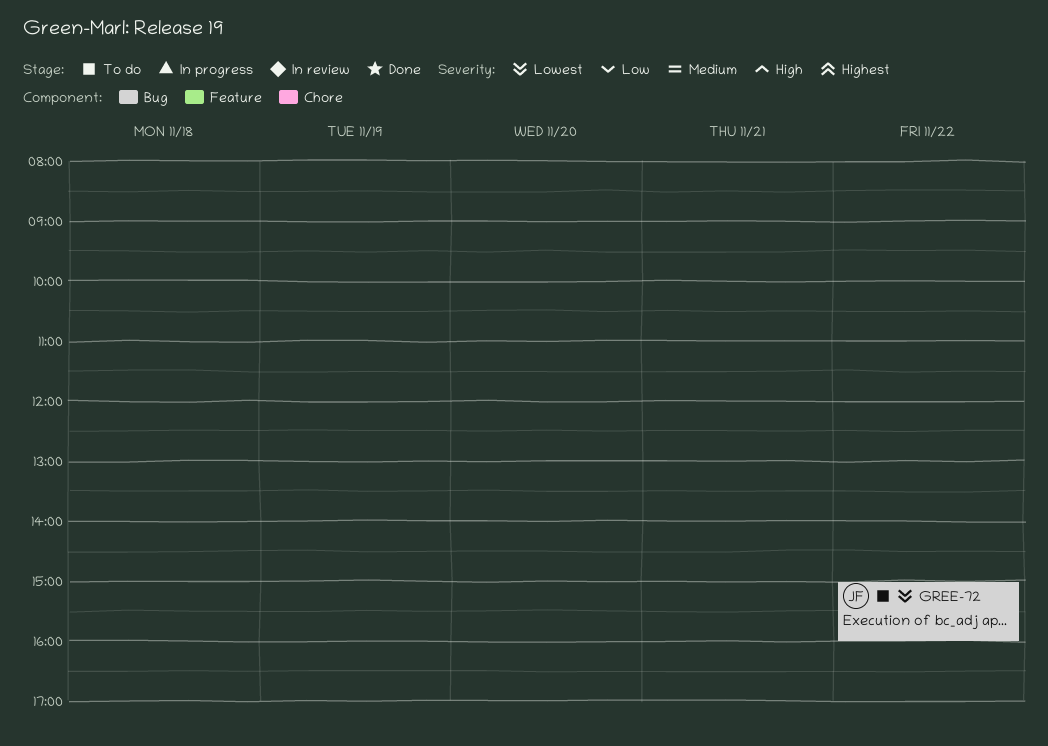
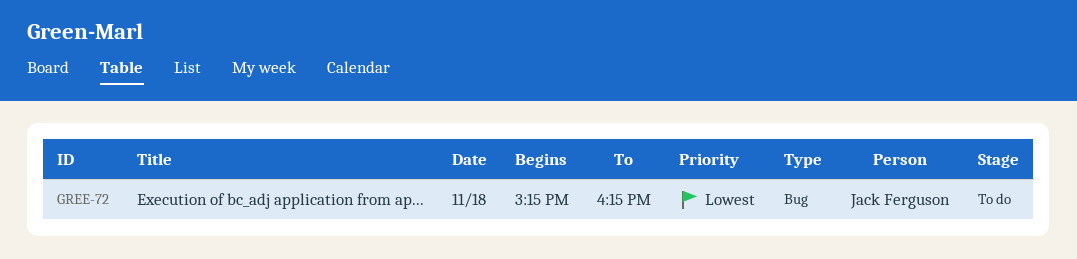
GREE-72, day: Nov 22 -> Nov 18
GREE-72, begins: 15:00 -> 15:15
GREE-72, ends: 16:00 -> 16:15

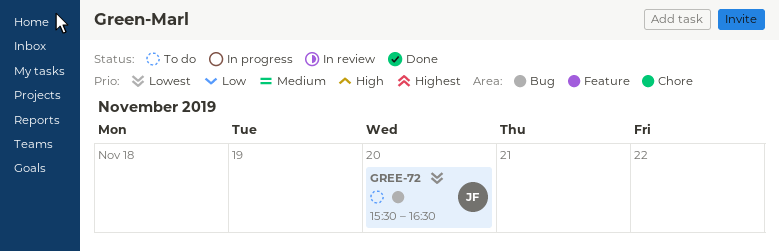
GREE-72, day: Nov 18 -> Nov 20
GREE-72, begins: 15:15 -> 15:30
GREE-72, ends: 16:15 -> 16:30

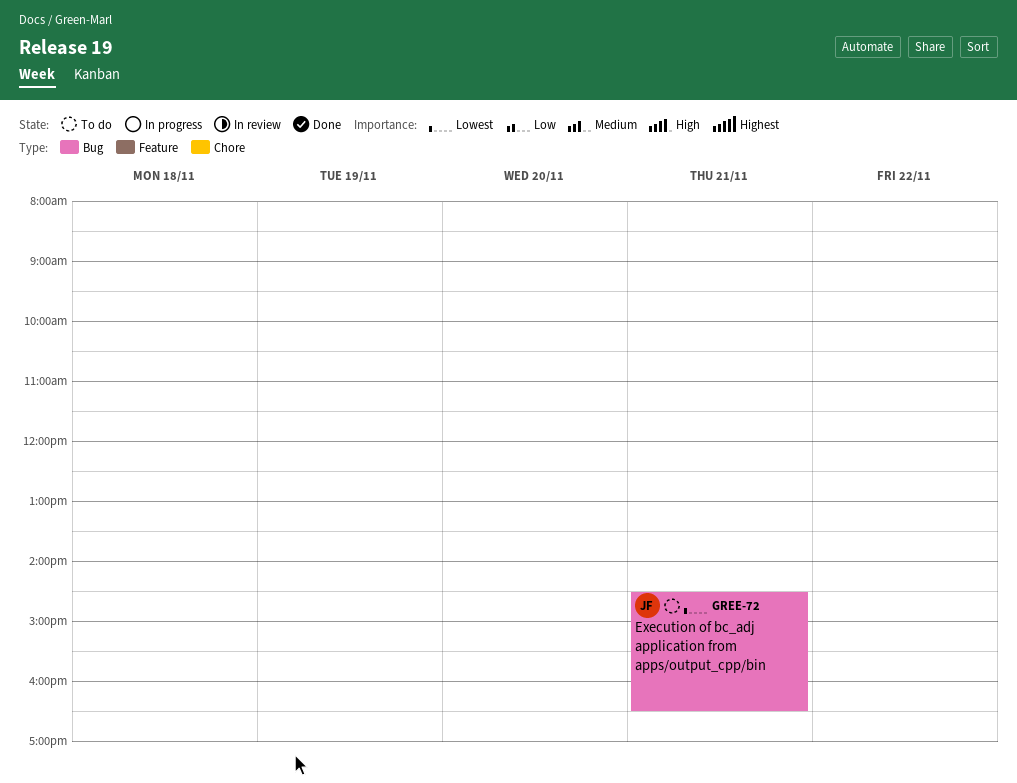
GREE-72, day: Nov 20 -> Nov 21
GREE-72, begins: 15:30 -> 14:30

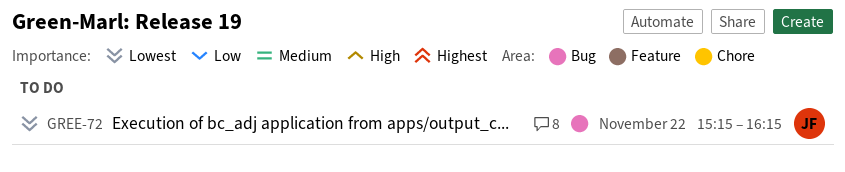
GREE-72, day: Nov 21 -> Nov 22
GREE-72, begins: 14:30 -> 15:15
GREE-72, ends: 16:30 -> 16:15

